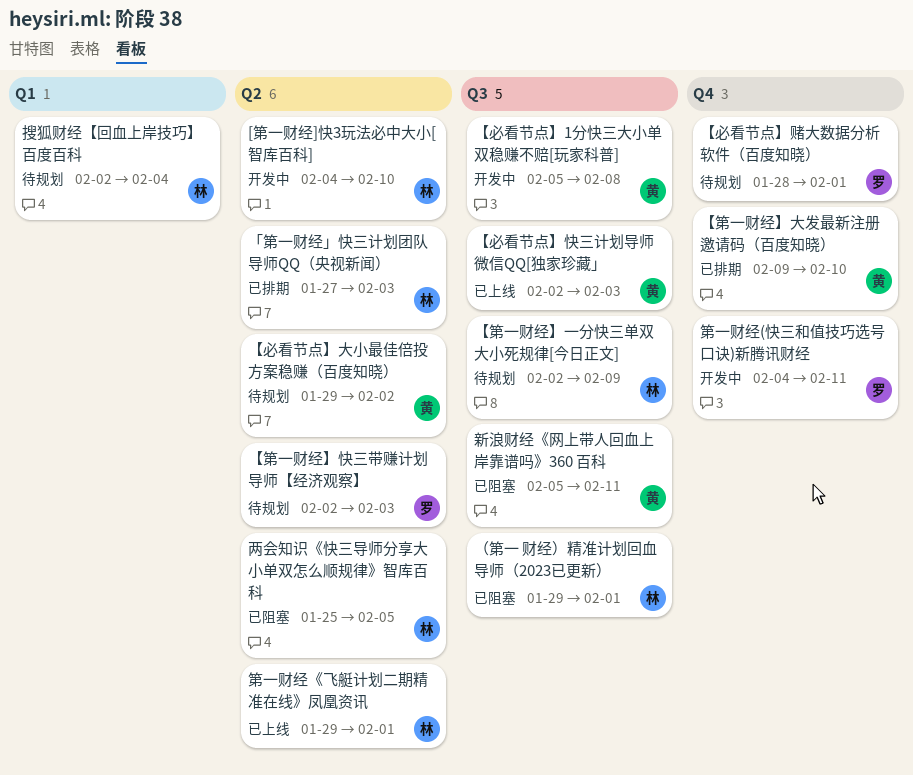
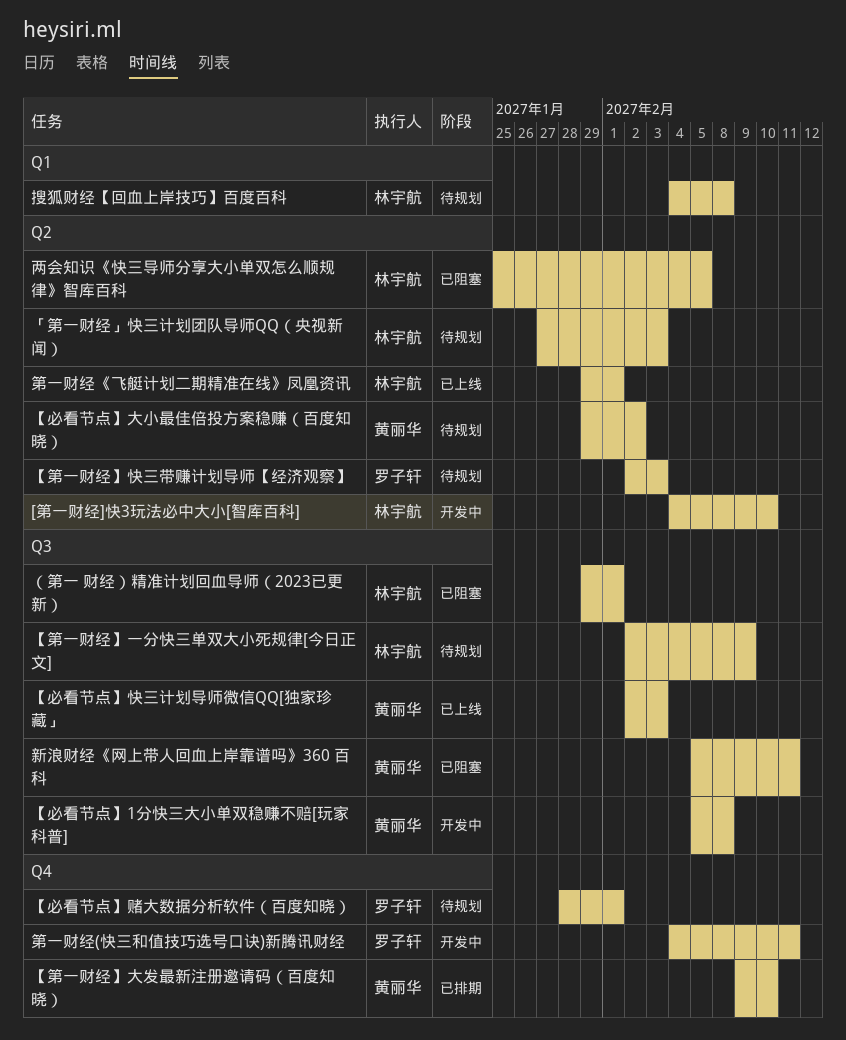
「第一财经」快三计划团队导师QQ（央视新闻）, status: 已排期 -> 待规划
搜狐财经【回血上岸技巧】百度百科, start: Feb 2 -> Feb 4
搜狐财经【回血上岸技巧】百度百科, due: Feb 4 -> Feb 8

